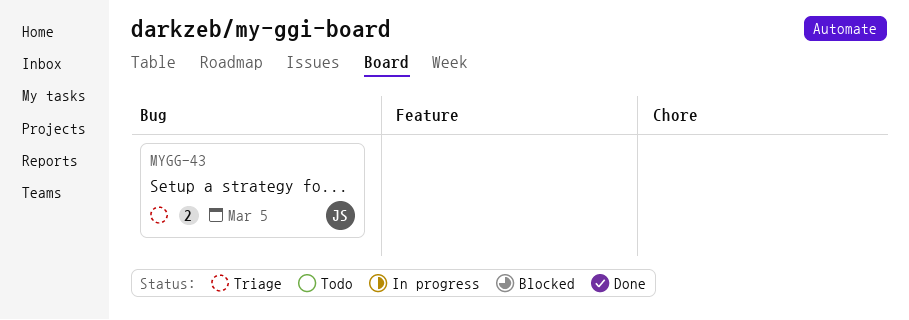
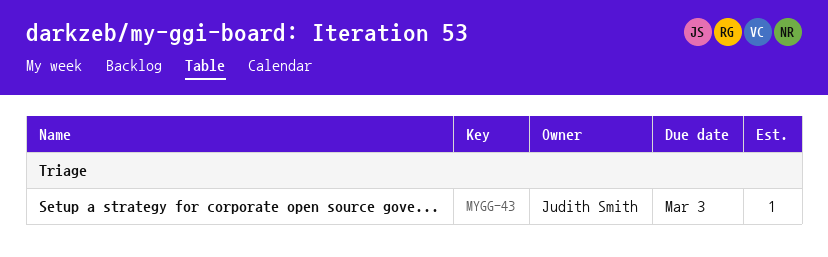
MYGG-43, estimate: 2 -> 1
MYGG-43, due: Mar 5 -> Mar 3

